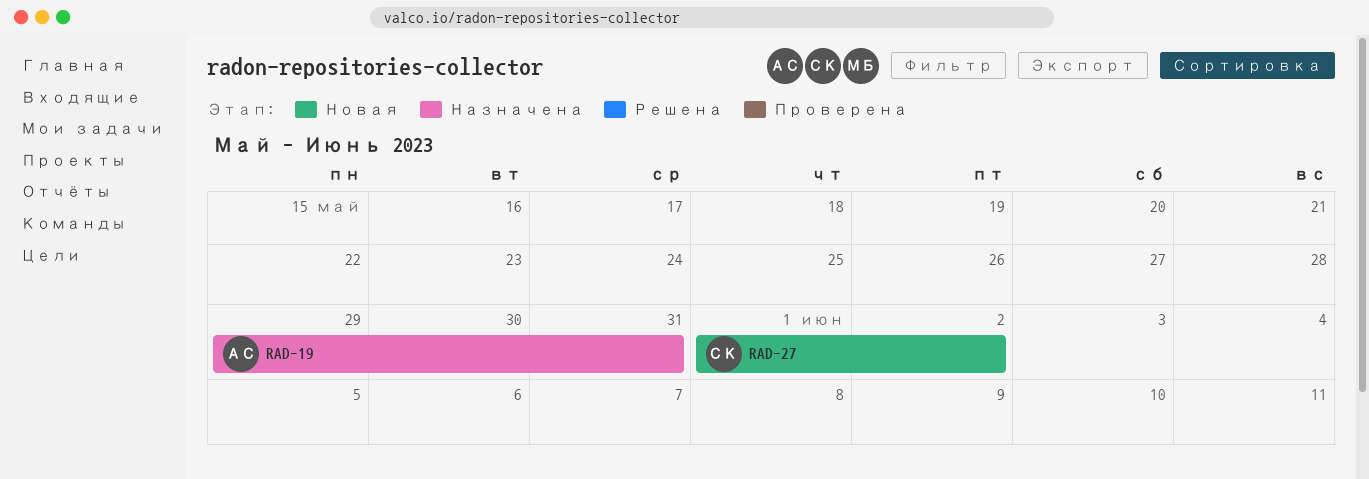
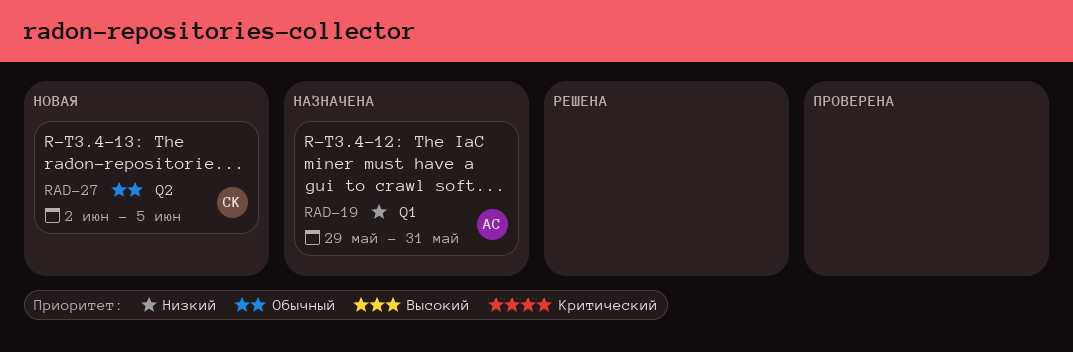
RAD-27, start: Jun 1 -> Jun 2
RAD-27, due: Jun 2 -> Jun 5

